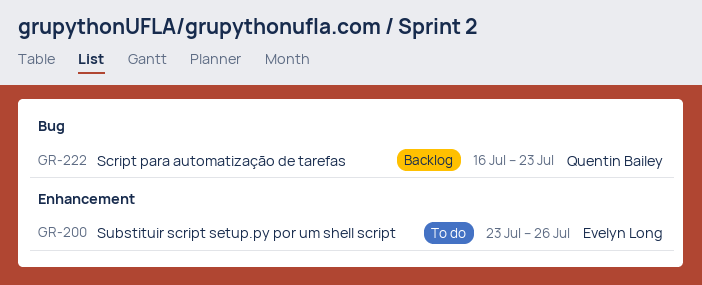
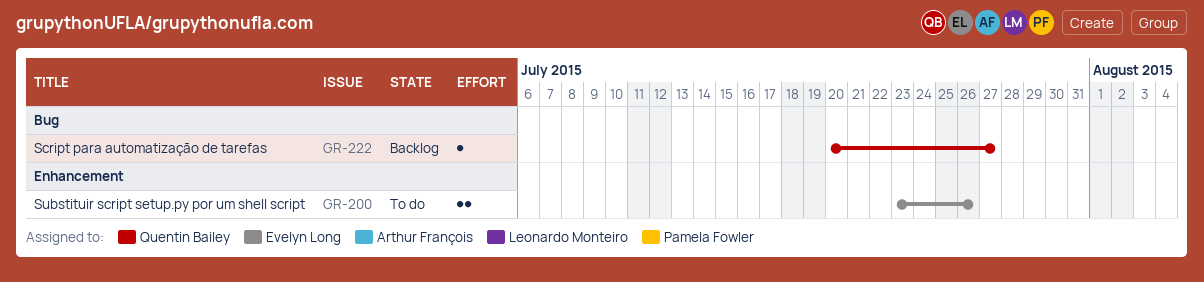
GR-222, start: Jul 16 -> Jul 20
GR-222, due: Jul 23 -> Jul 27

